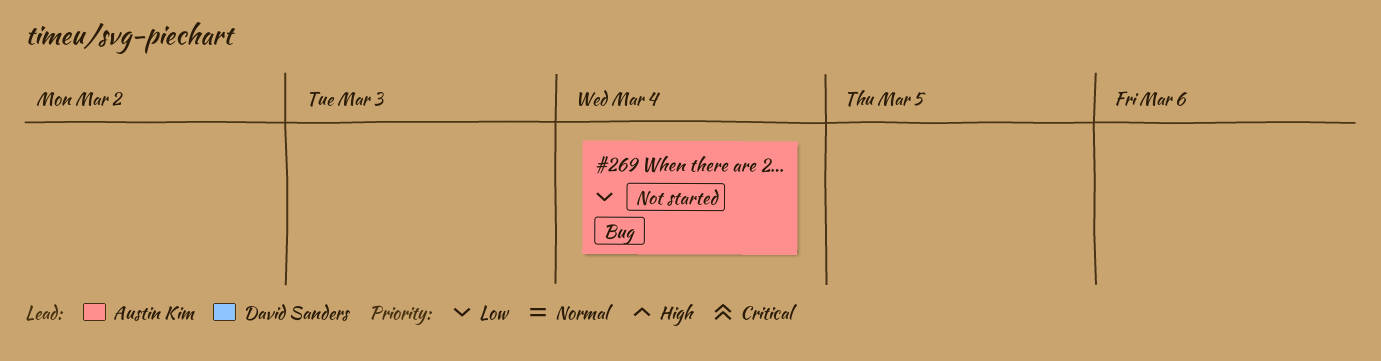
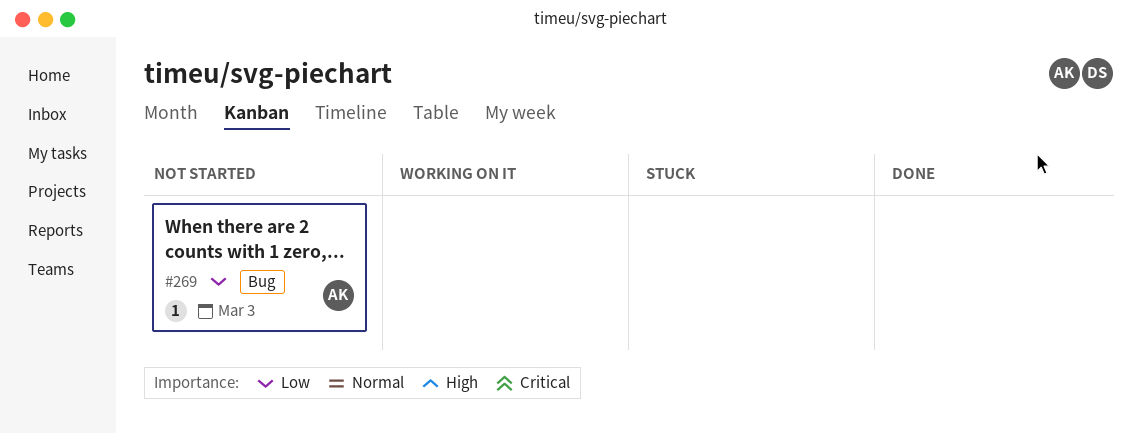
#269, due: Mar 4 -> Mar 3

